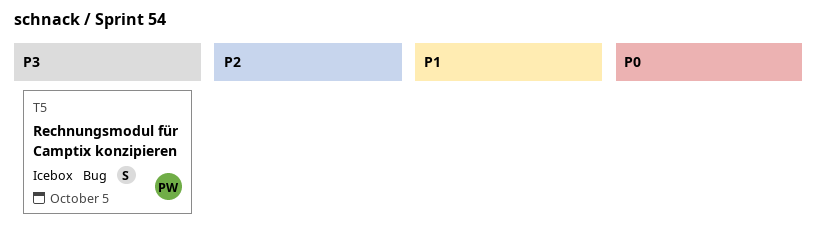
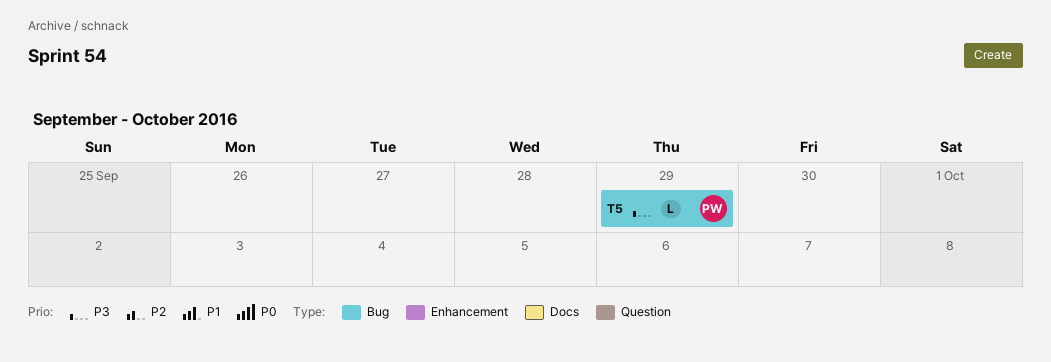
T5, estimate: S -> L
T5, due: Oct 5 -> Sep 29

